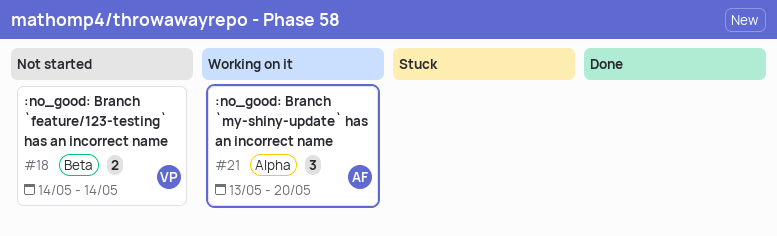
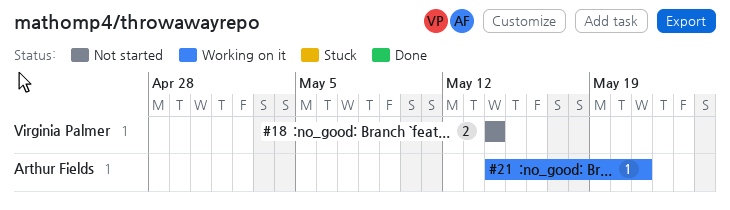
#21, estimate: 3 -> 1
#21, start: May 13 -> May 14
#21, due: May 20 -> May 21

